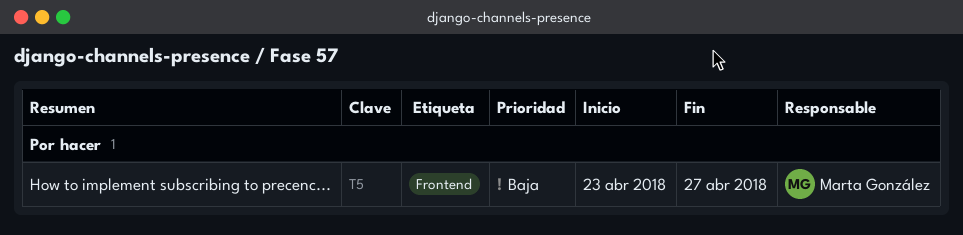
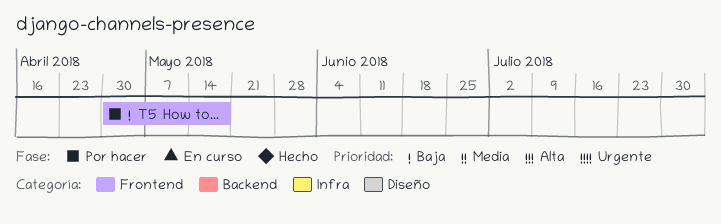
T5, start: Apr 23 -> Apr 30
T5, due: Apr 27 -> May 18

